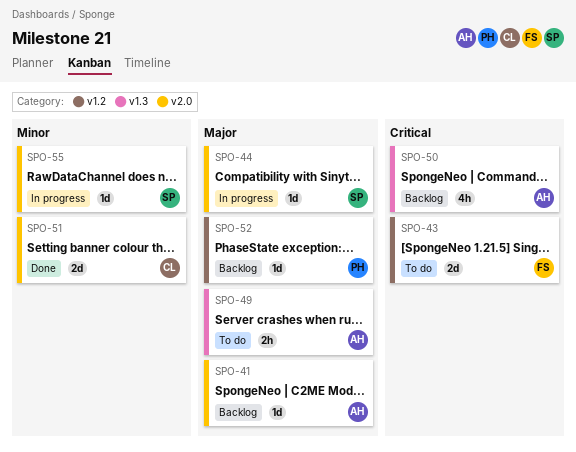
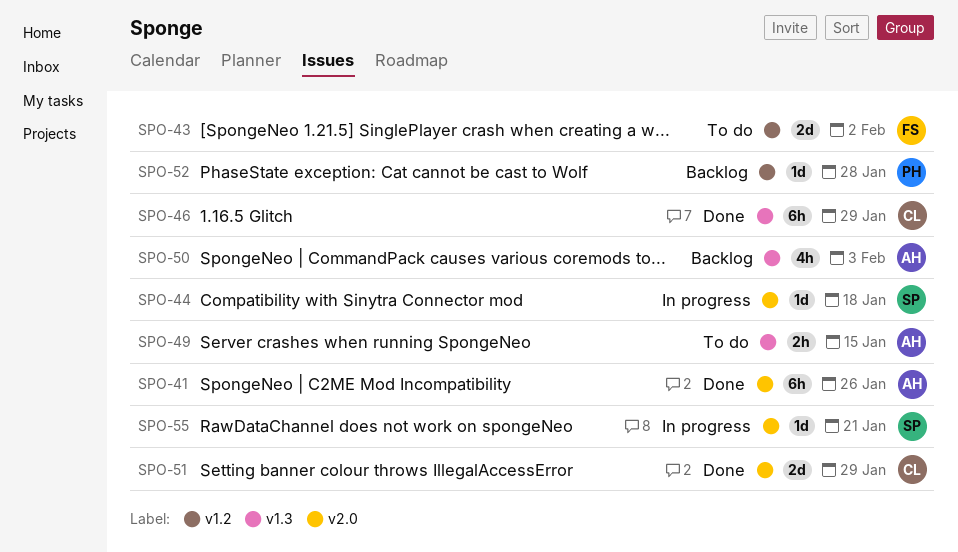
SPO-41, status: Backlog -> Done
SPO-41, estimate: 1d -> 6h
SPO-46: none -> present

